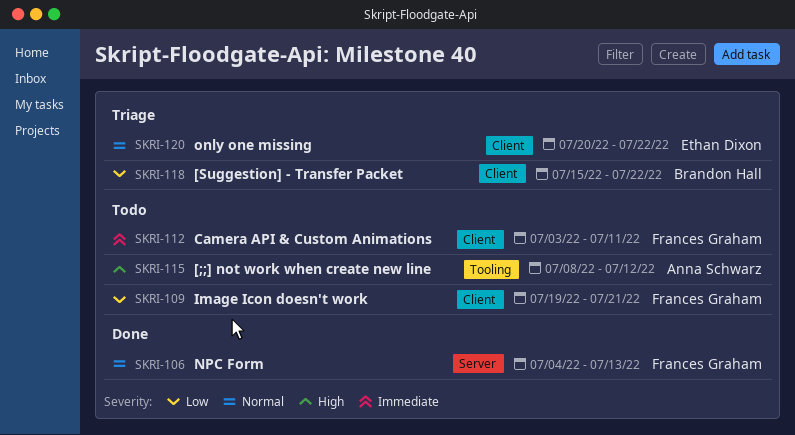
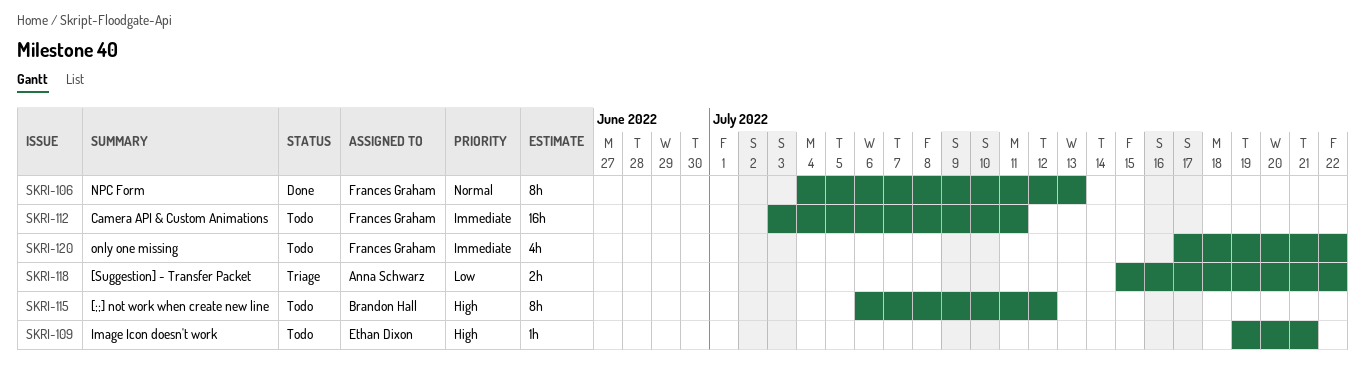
SKRI-109, owner: Frances Graham -> Ethan Dixon
SKRI-109, priority: Low -> High
SKRI-115, owner: Anna Schwarz -> Brandon Hall
SKRI-115, start: Jul 8 -> Jul 6
SKRI-118, owner: Brandon Hall -> Anna Schwarz
SKRI-120, status: Triage -> Todo
SKRI-120, owner: Ethan Dixon -> Frances Graham
SKRI-120, priority: Normal -> Immediate
SKRI-120, start: Jul 20 -> Jul 17

